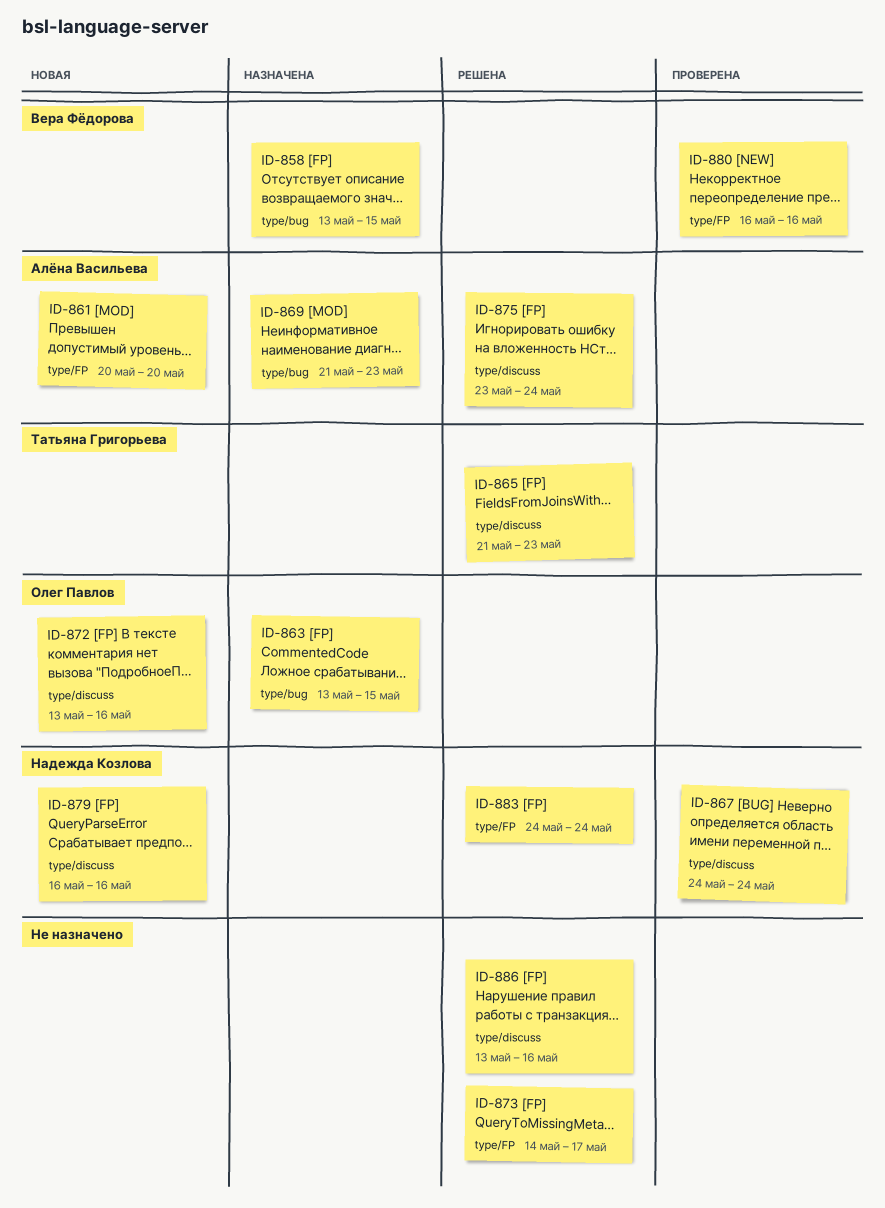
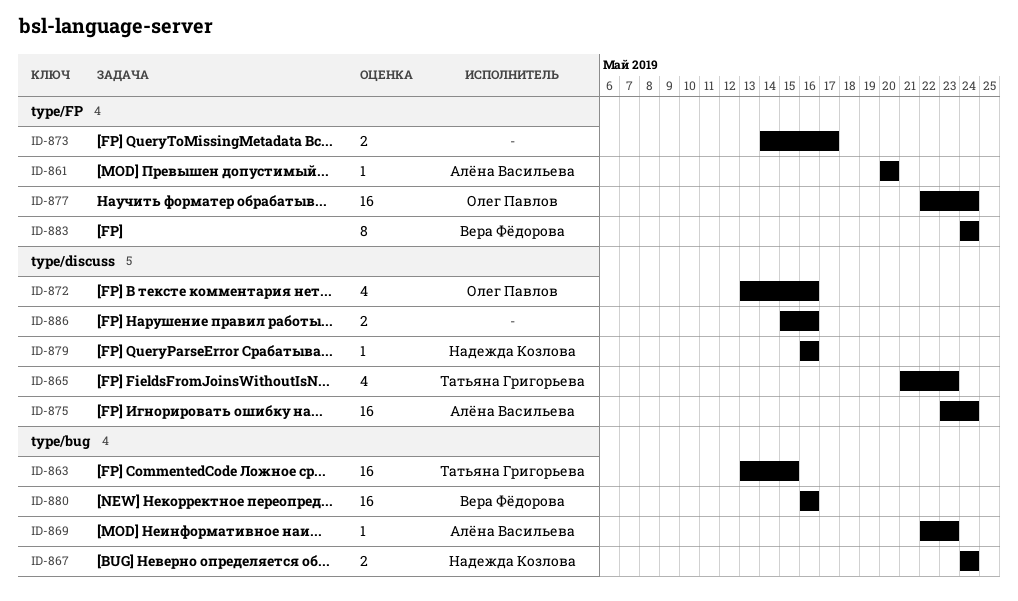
ID-858: present -> none
ID-863, owner: Олег Павлов -> Татьяна Григорьева
ID-867, label: type/discuss -> type/bug
ID-869, start: May 21 -> May 22
ID-877: none -> present
ID-880, label: type/FP -> type/bug
ID-883, owner: Надежда Козлова -> Вера Фёдорова
ID-886, start: May 13 -> May 15

